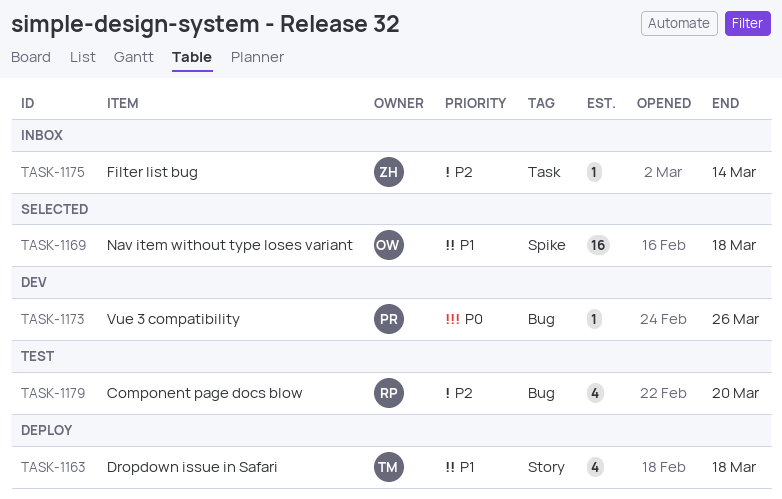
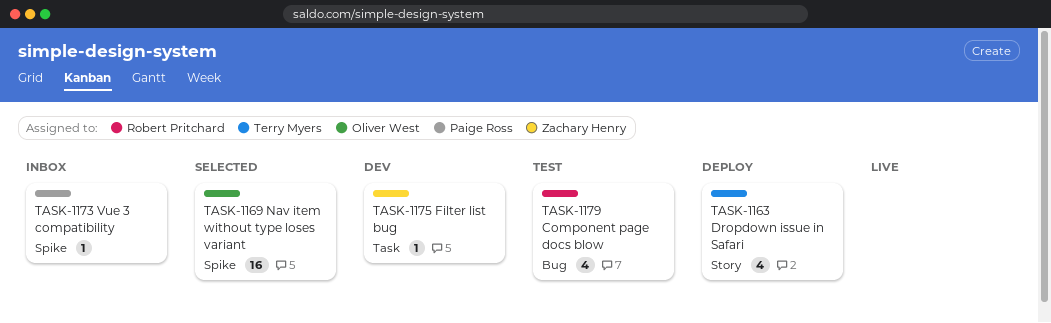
TASK-1173, status: Dev -> Inbox
TASK-1173, label: Bug -> Spike
TASK-1175, status: Inbox -> Dev

